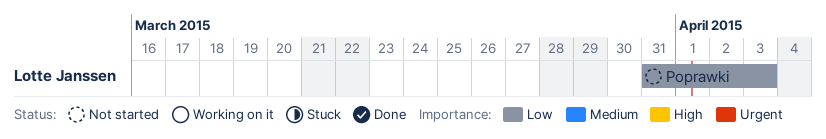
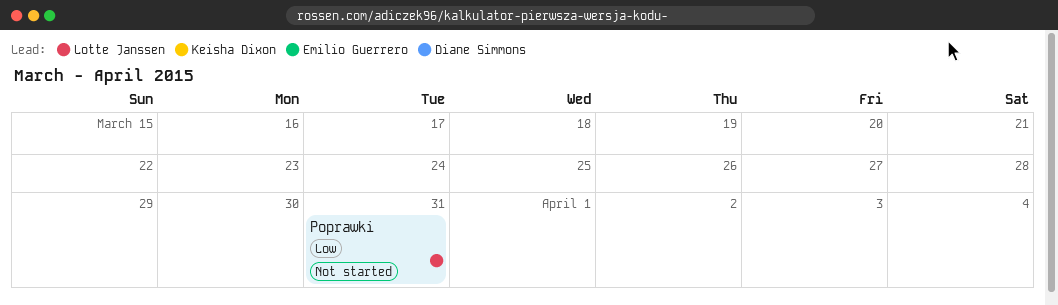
Poprawki, due: Apr 3 -> Mar 31

